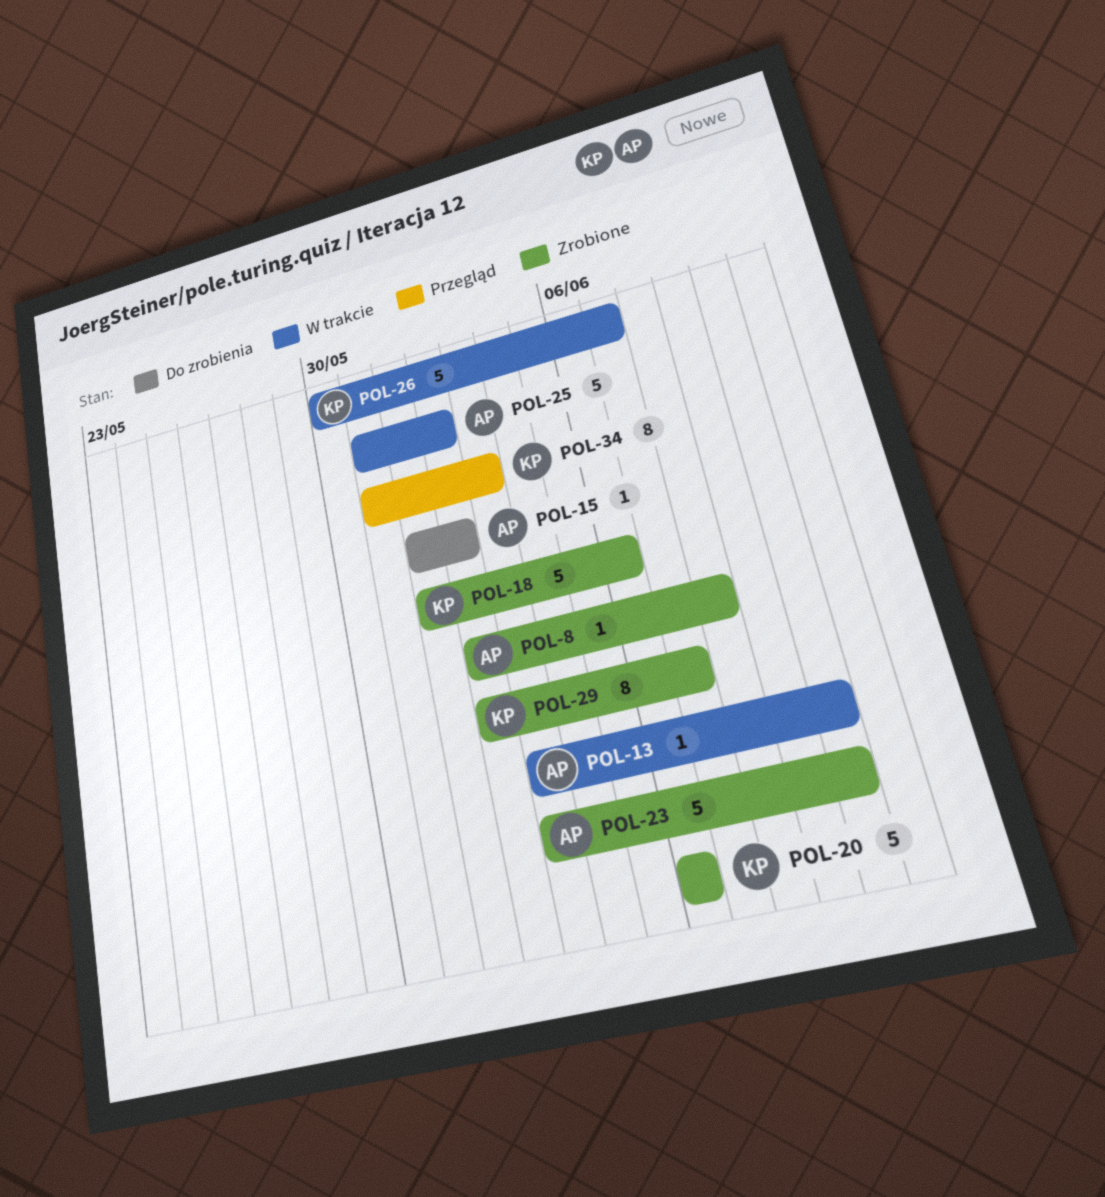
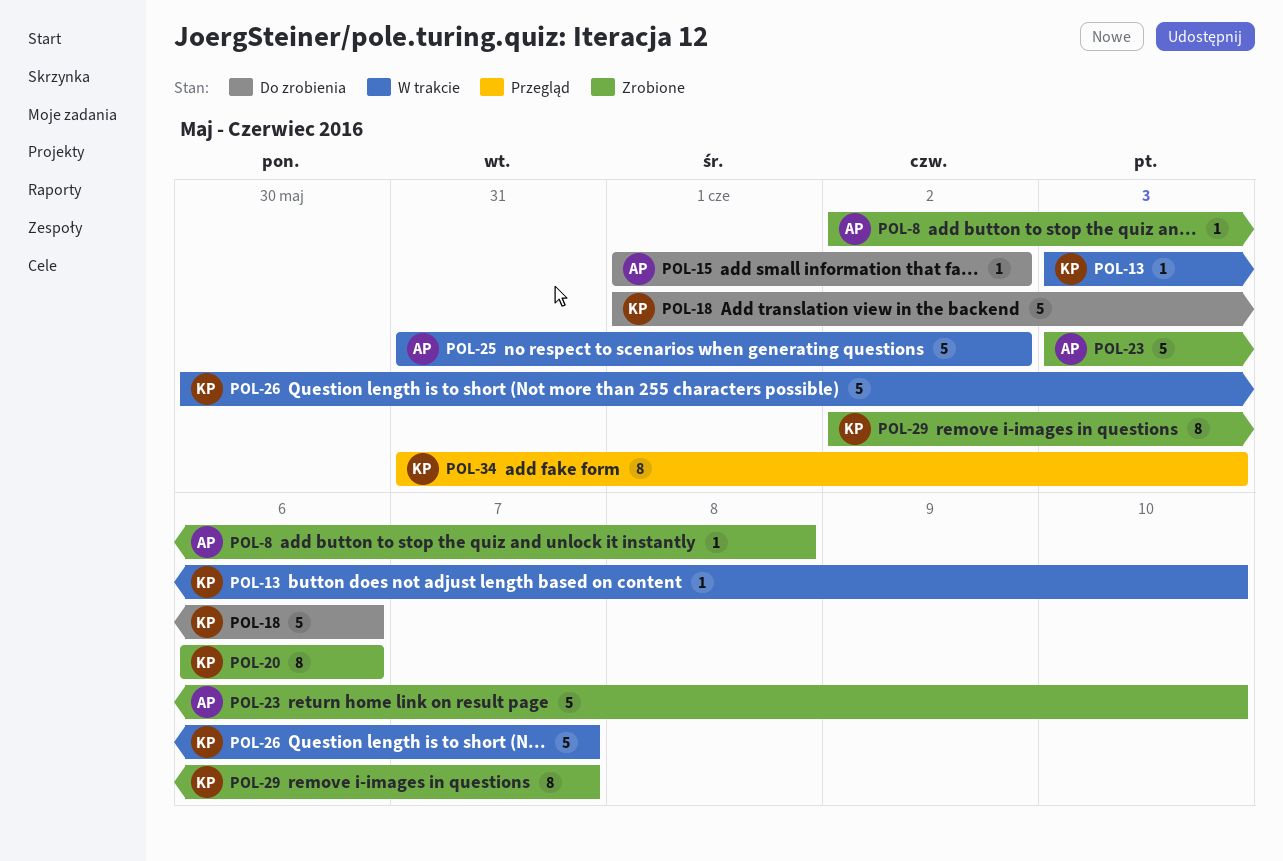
POL-13, owner: AP -> KP
POL-18, status: Zrobione -> Do zrobienia
POL-20, estimate: 5 -> 8

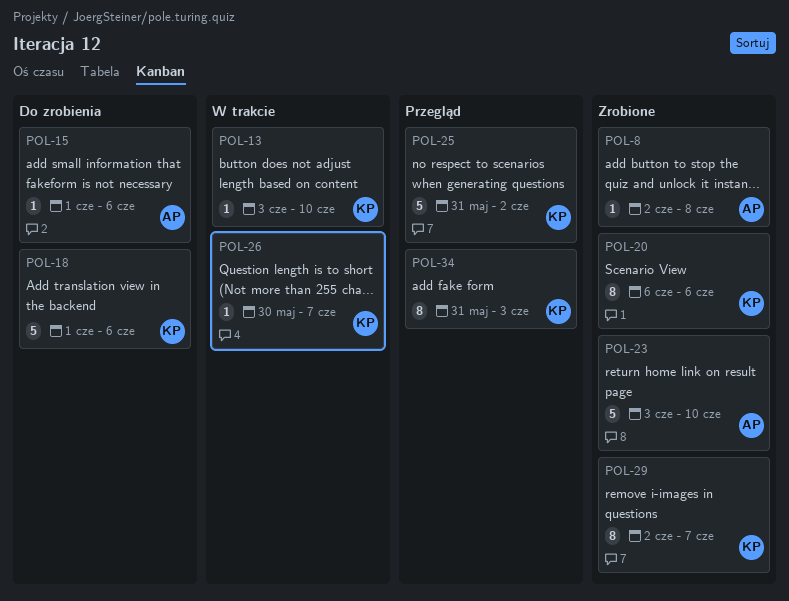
POL-15, due: Jun 2 -> Jun 6
POL-25, status: W trakcie -> Przegląd
POL-25, owner: AP -> KP
POL-26, estimate: 5 -> 1

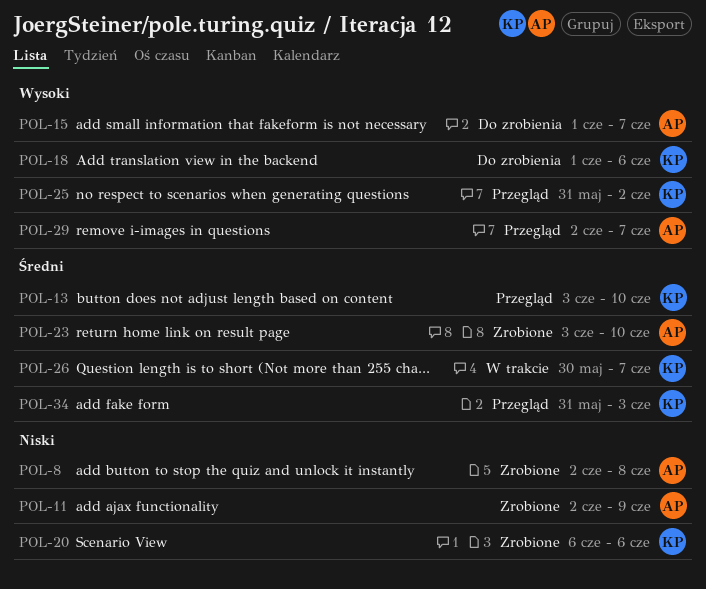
POL-11: none -> present
POL-13, status: W trakcie -> Przegląd
POL-15, due: Jun 6 -> Jun 7
POL-29, status: Zrobione -> Przegląd
POL-29, owner: KP -> AP

